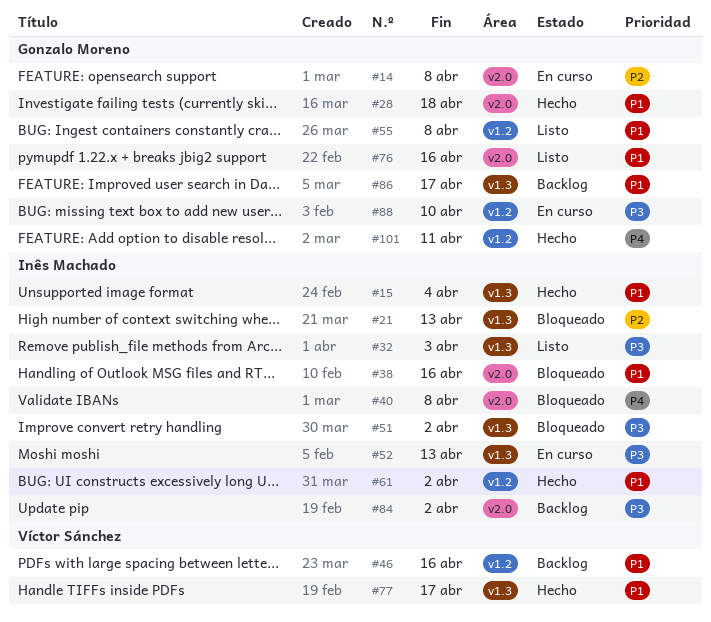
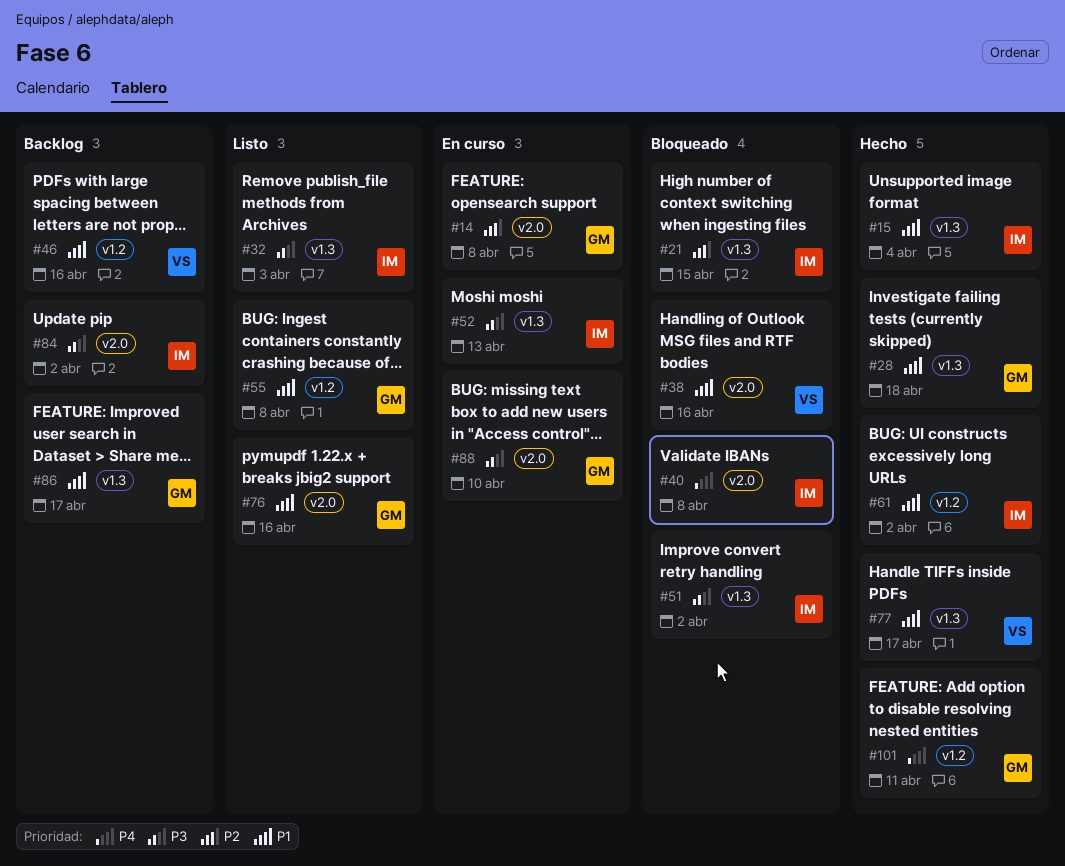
#21, due: Apr 13 -> Apr 15
#28, label: v2.0 -> v1.3
#38, owner: Inês Machado -> Víctor Sánchez
#88, label: v1.2 -> v2.0

